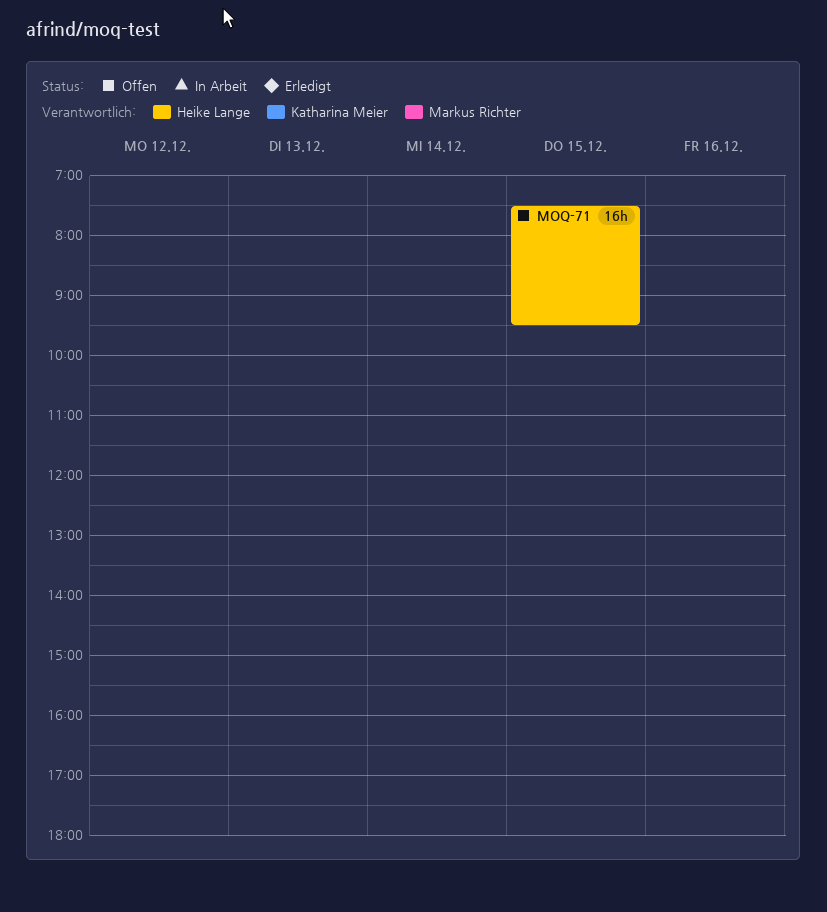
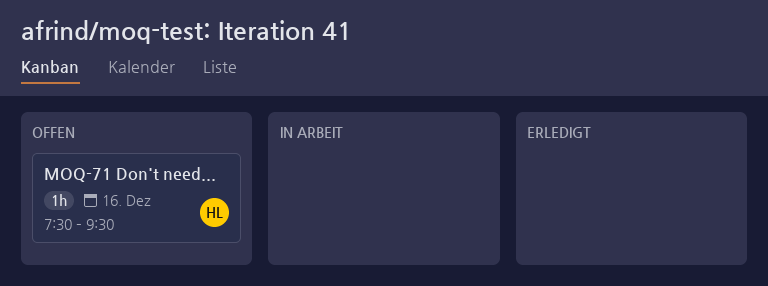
MOQ-71, estimate: 16h -> 1h
MOQ-71, day: Dec 15 -> Dec 16

